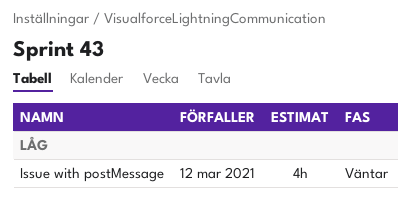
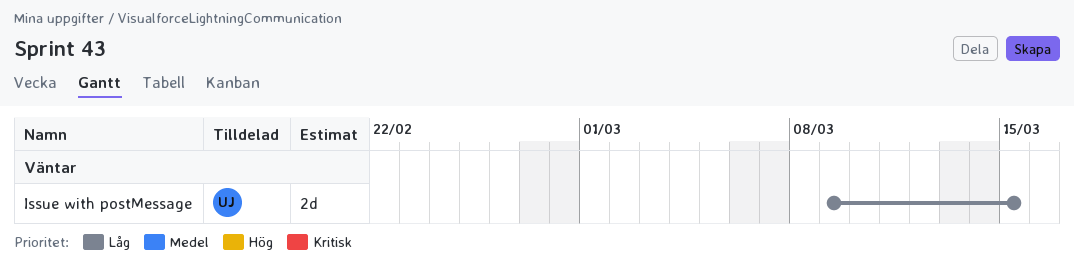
Issue with postMessage, estimate: 4h -> 2d
Issue with postMessage, due: Mar 12 -> Mar 15

